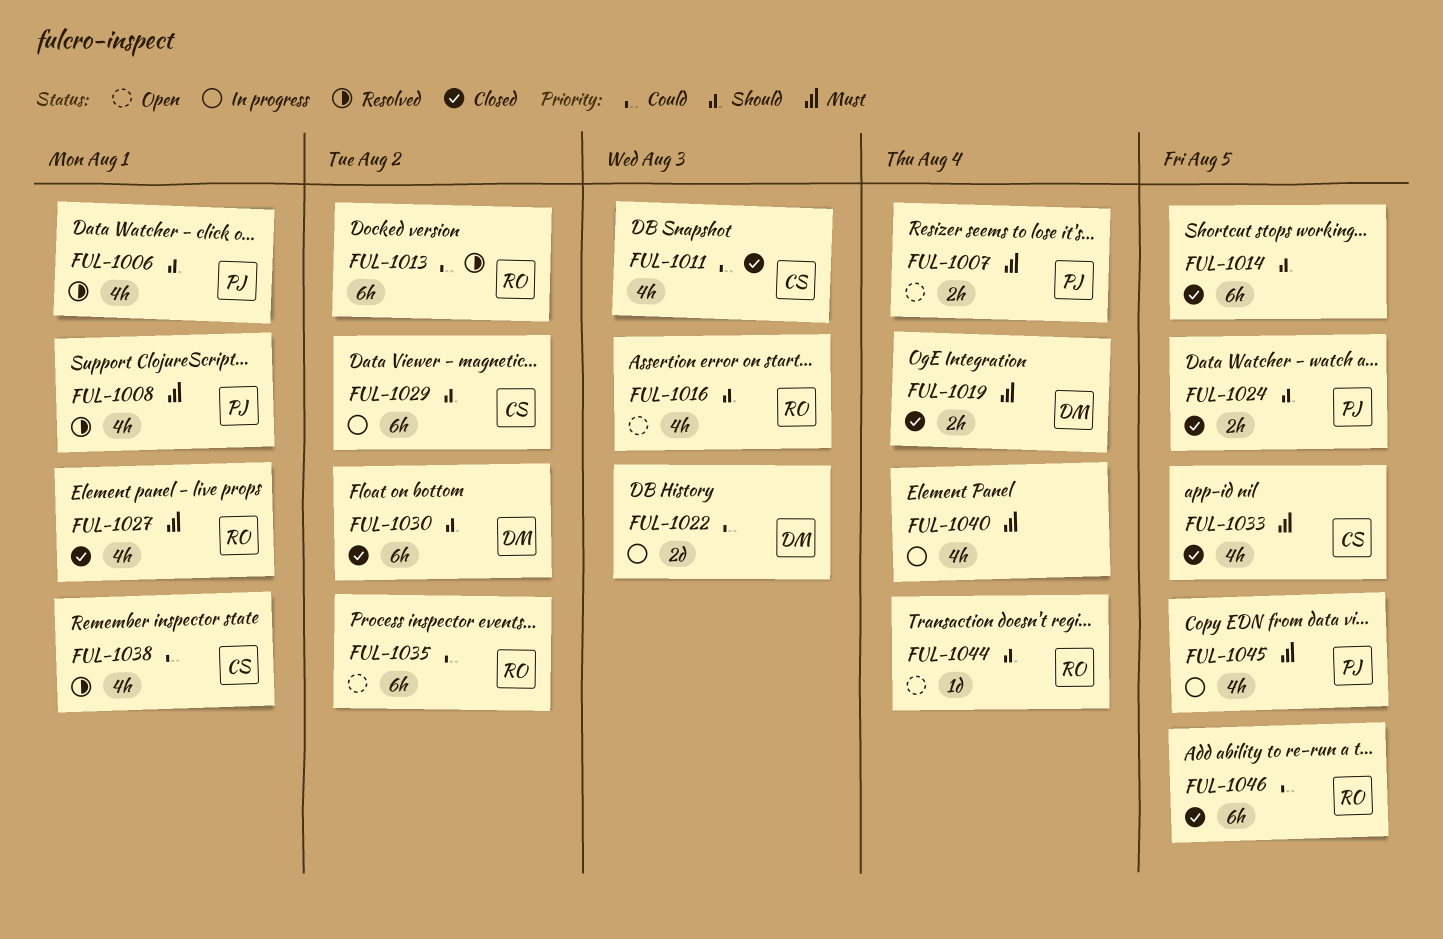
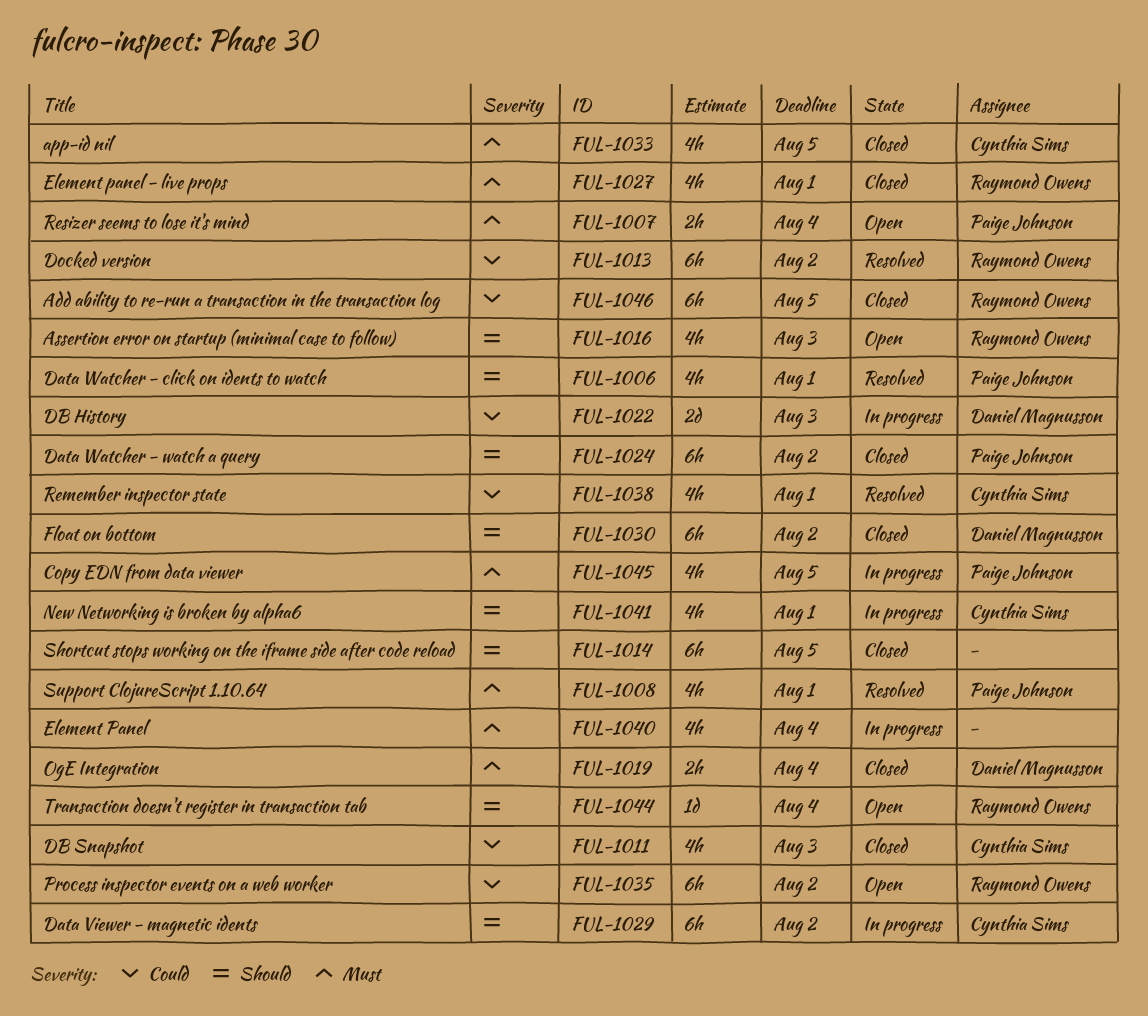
FUL-1024, estimate: 2h -> 6h
FUL-1024, due: Aug 5 -> Aug 2
FUL-1041: none -> present

